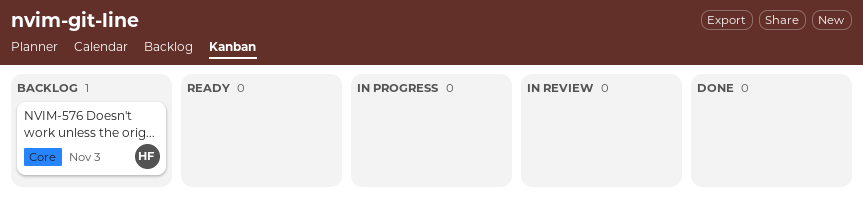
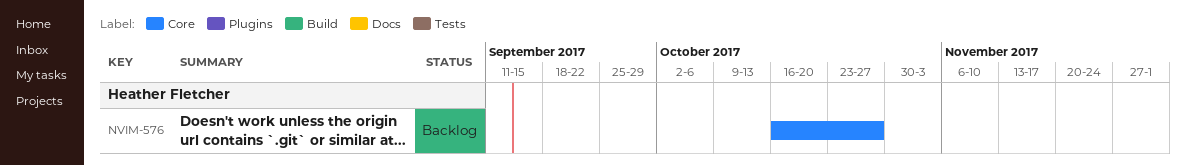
NVIM-576, due: Nov 3 -> Oct 27

